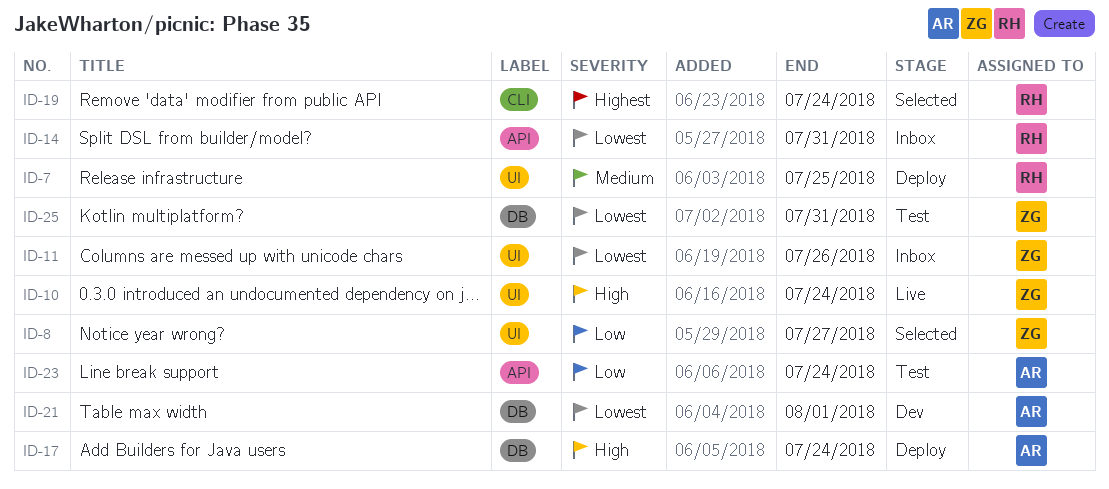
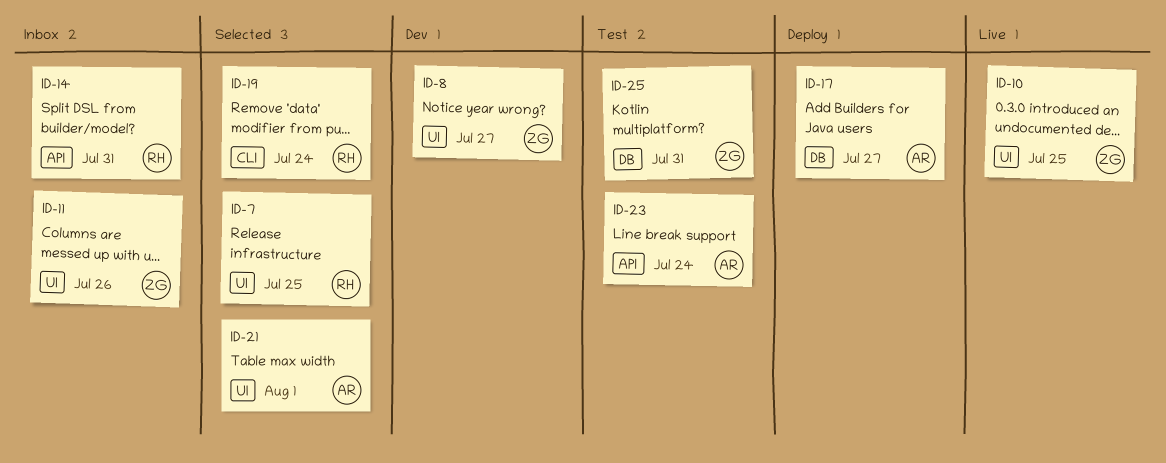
ID-7, status: Deploy -> Selected
ID-8, status: Selected -> Dev
ID-10, due: Jul 24 -> Jul 25
ID-17, due: Jul 24 -> Jul 27
ID-21, status: Dev -> Selected
ID-21, label: DB -> UI

